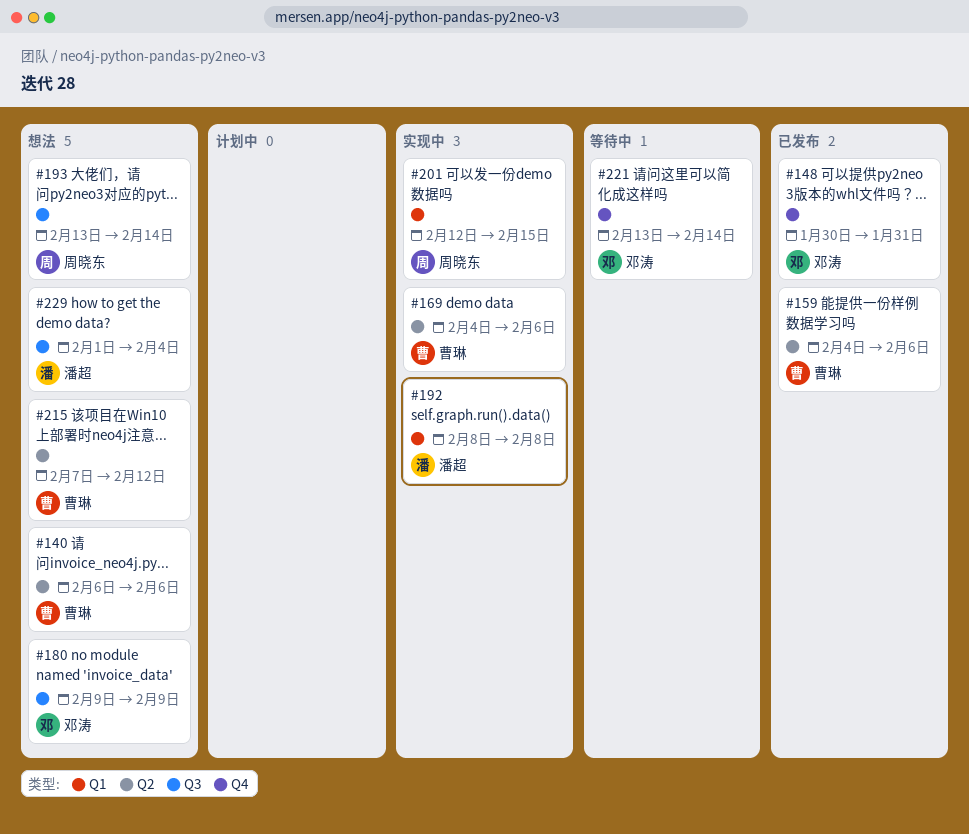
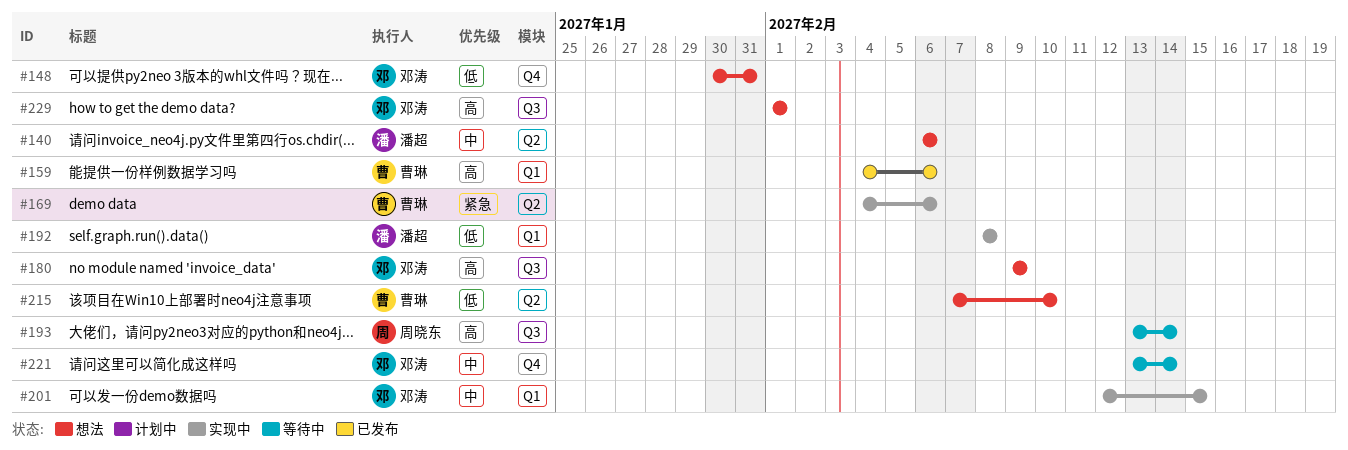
#140, owner: 曹琳 -> 潘超
#148, status: 已发布 -> 想法
#159, label: Q2 -> Q1
#193, status: 想法 -> 等待中
#201, owner: 周晓东 -> 邓涛
#215, due: Feb 12 -> Feb 10
#229, owner: 潘超 -> 邓涛
#229, due: Feb 4 -> Feb 1

